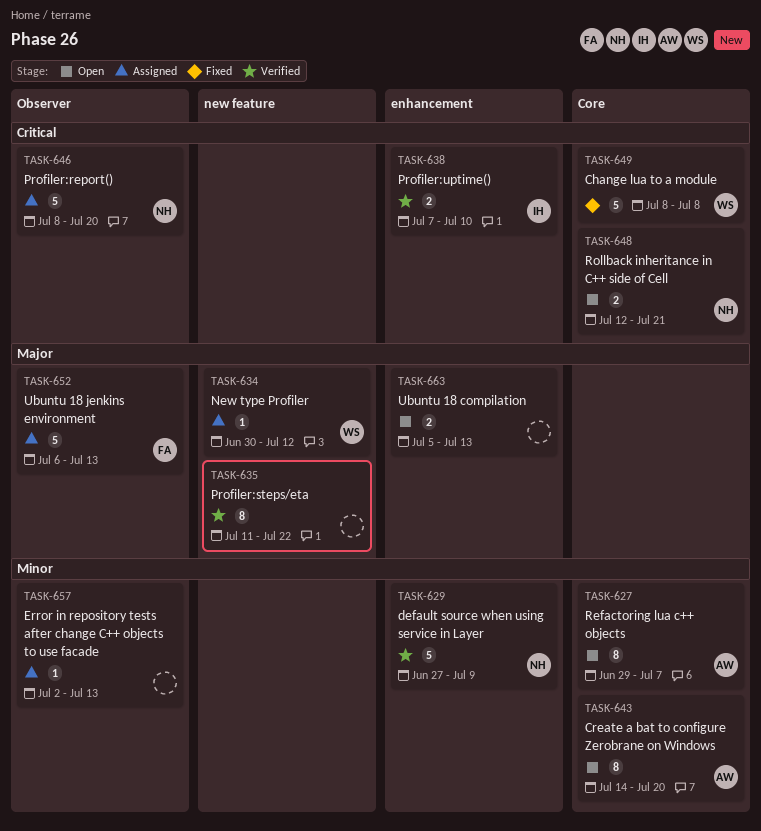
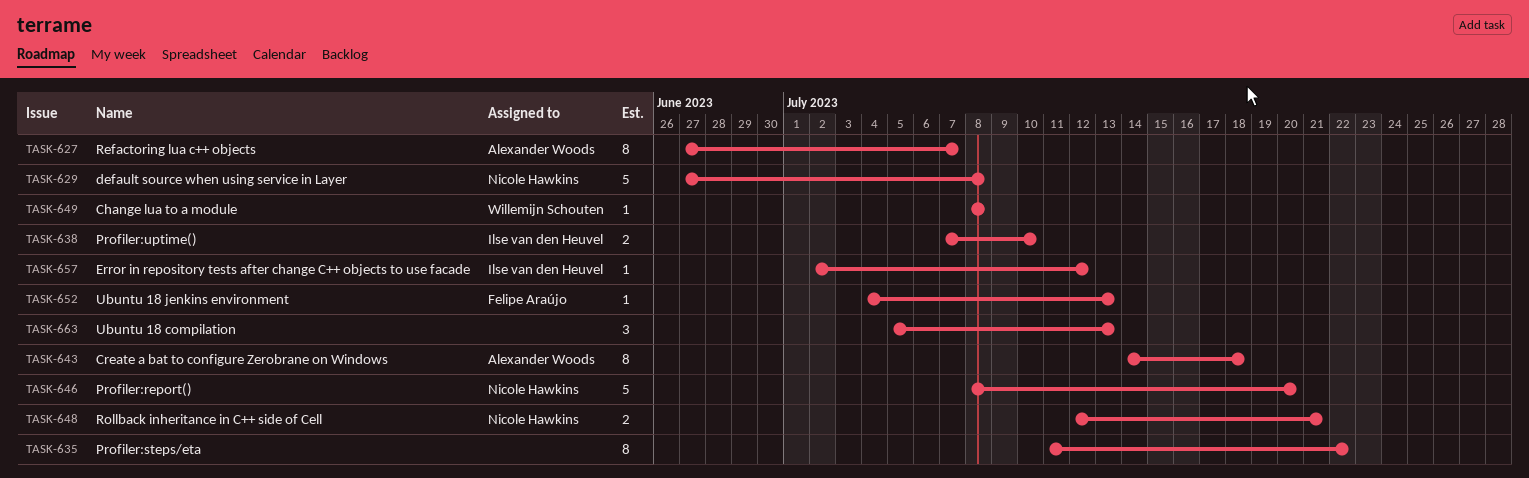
TASK-627, start: Jun 29 -> Jun 27
TASK-629, due: Jul 9 -> Jul 8
TASK-634: present -> none
TASK-643, due: Jul 20 -> Jul 18
TASK-649, estimate: 5 -> 1
TASK-652, estimate: 5 -> 1
TASK-652, start: Jul 6 -> Jul 4
TASK-657, owner: none -> Ilse van den Heuvel
TASK-657, due: Jul 13 -> Jul 12
TASK-663, estimate: 2 -> 3

